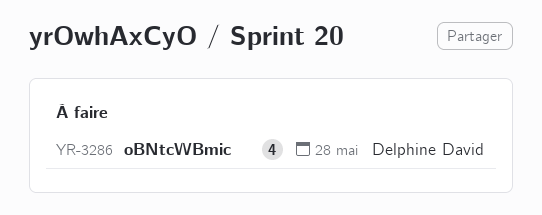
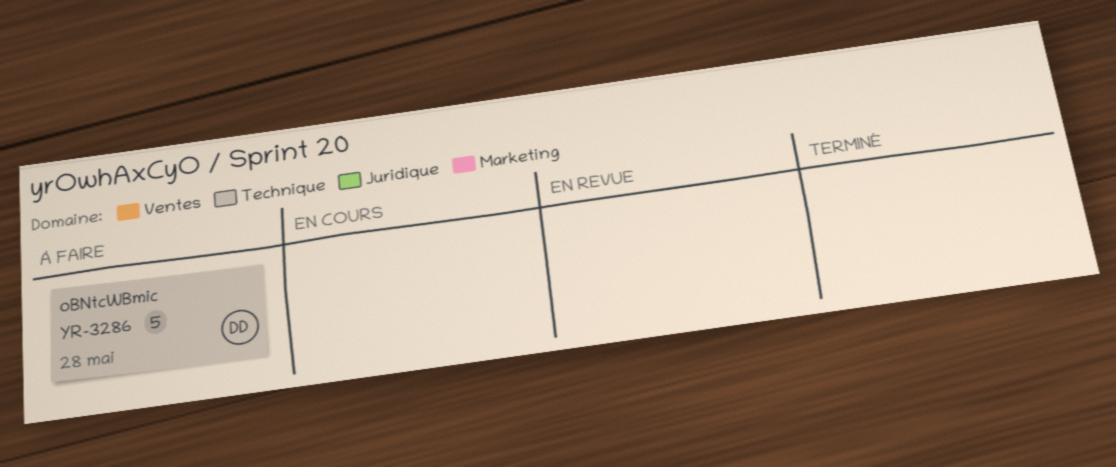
YR-3286, estimate: 4 -> 5

